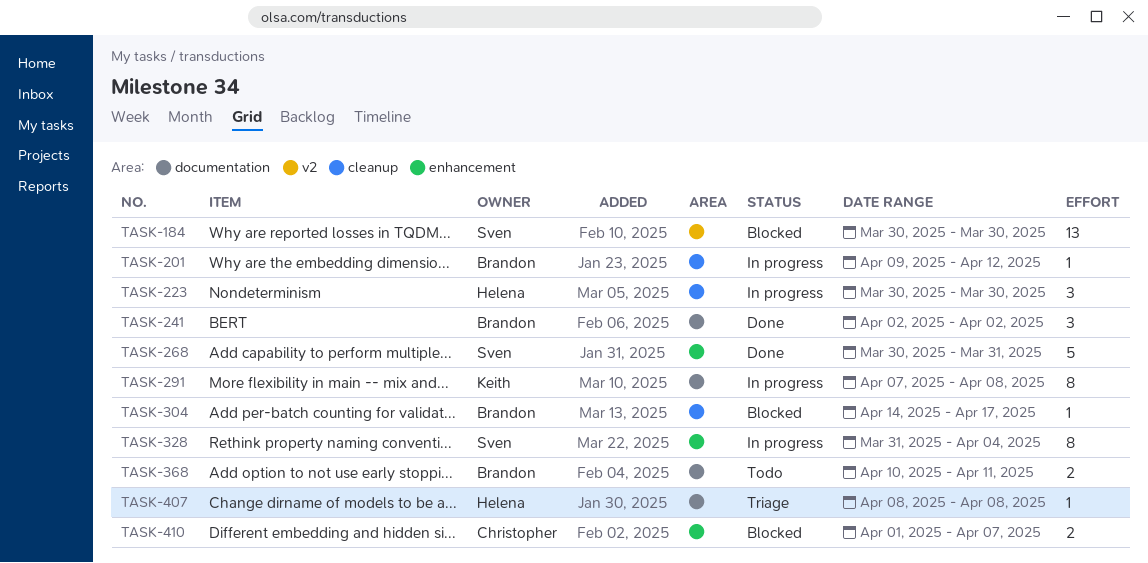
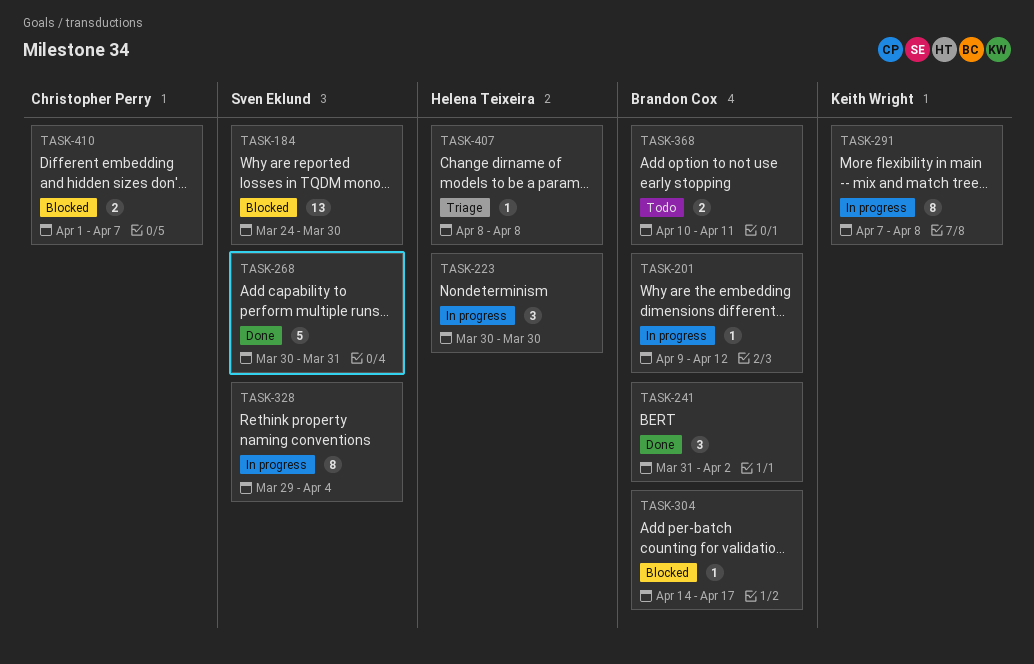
TASK-184, start: Mar 30 -> Mar 24
TASK-241, start: Apr 2 -> Mar 31
TASK-328, start: Mar 31 -> Mar 29

